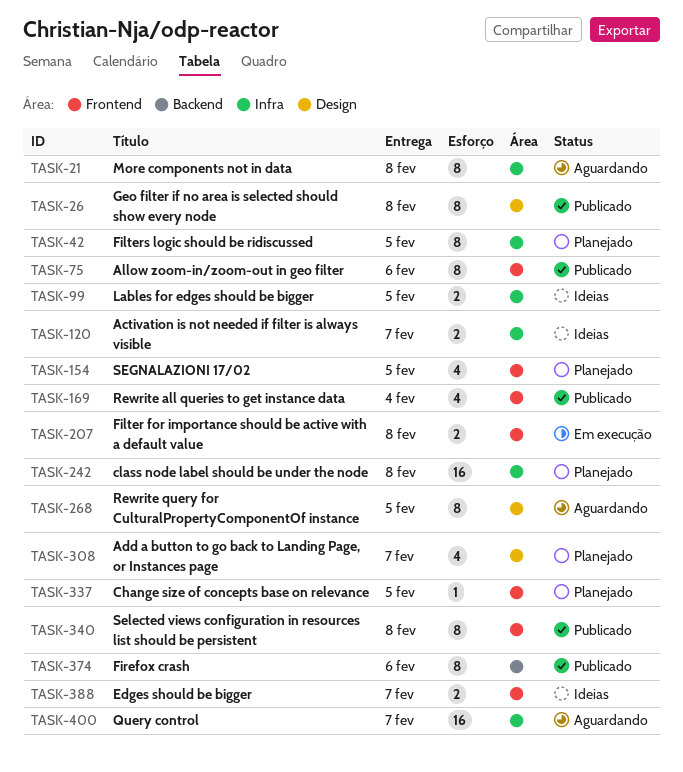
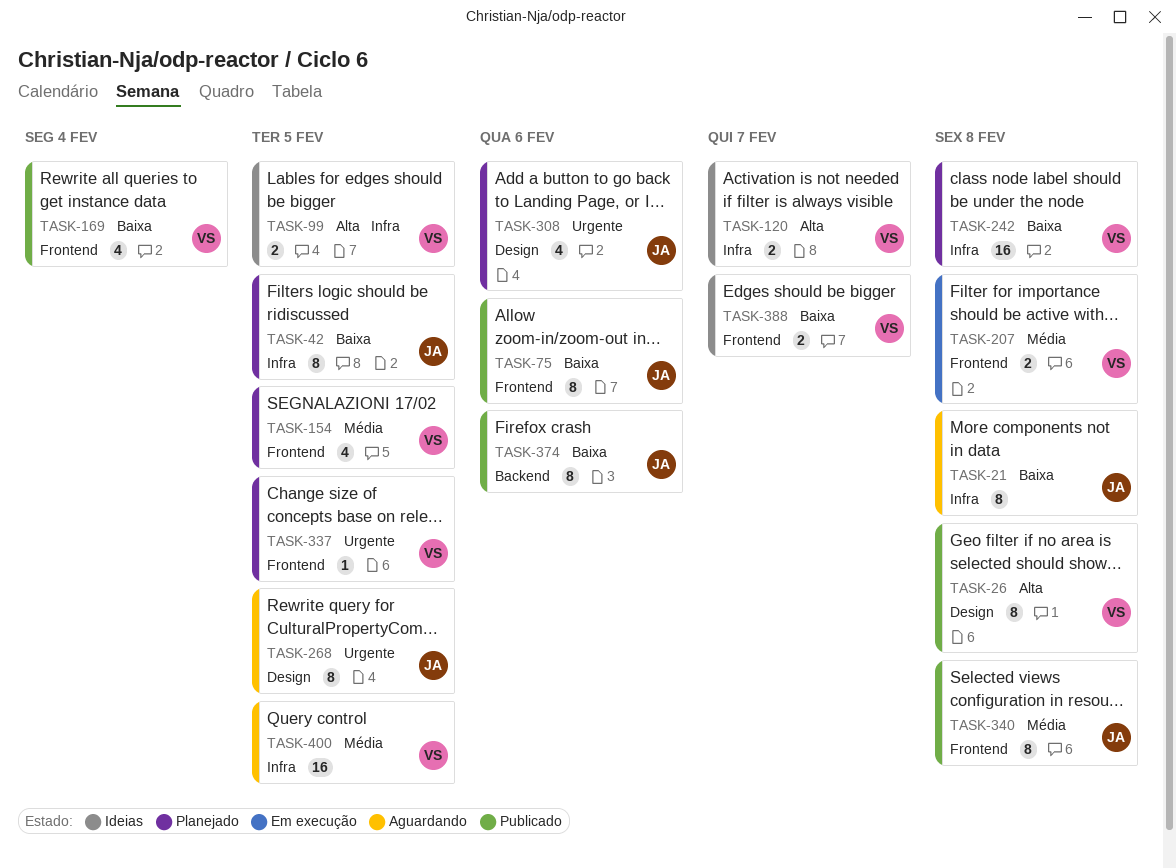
TASK-308, due: Feb 7 -> Feb 6
TASK-400, due: Feb 7 -> Feb 5

